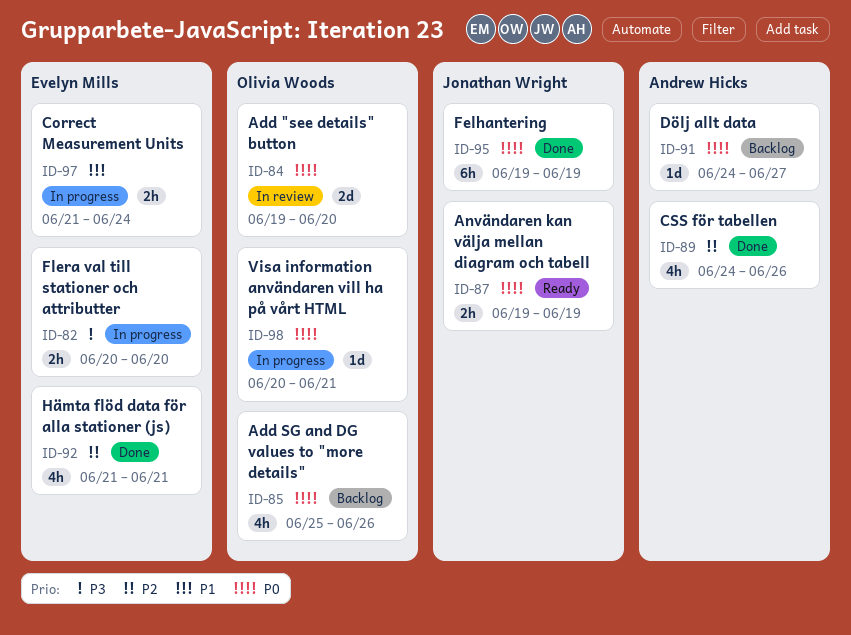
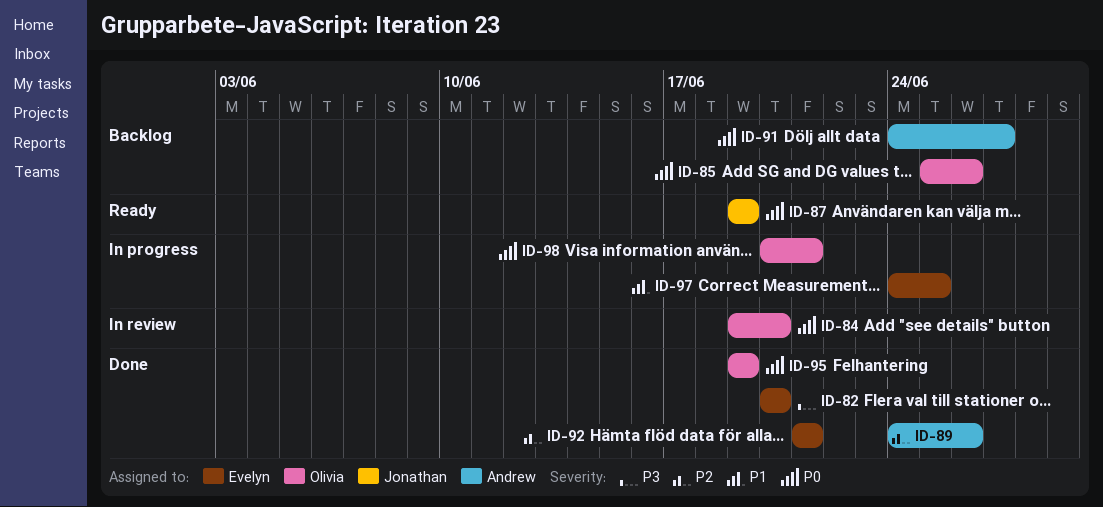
ID-82, status: In progress -> Done
ID-95, owner: Jonathan Wright -> Olivia Woods
ID-97, start: Jun 21 -> Jun 24
ID-97, due: Jun 24 -> Jun 25

